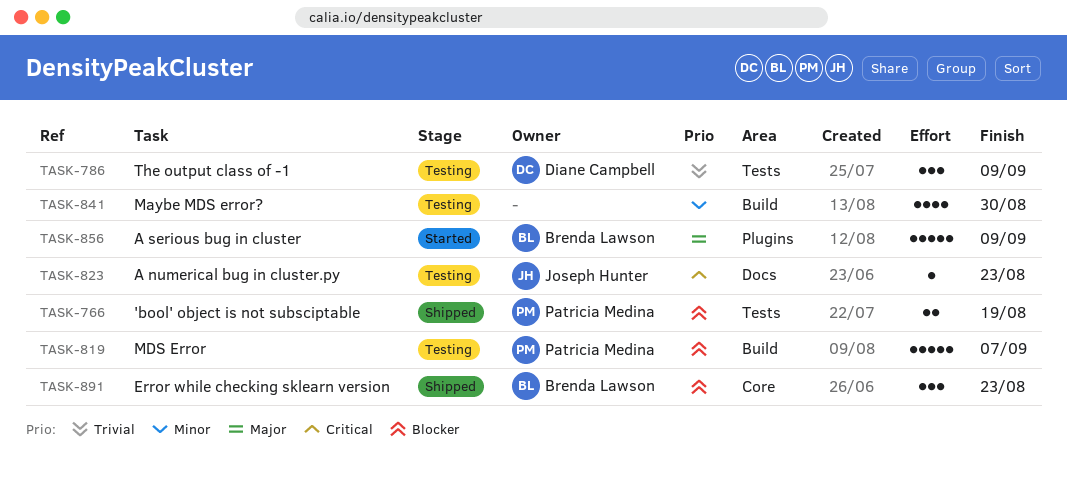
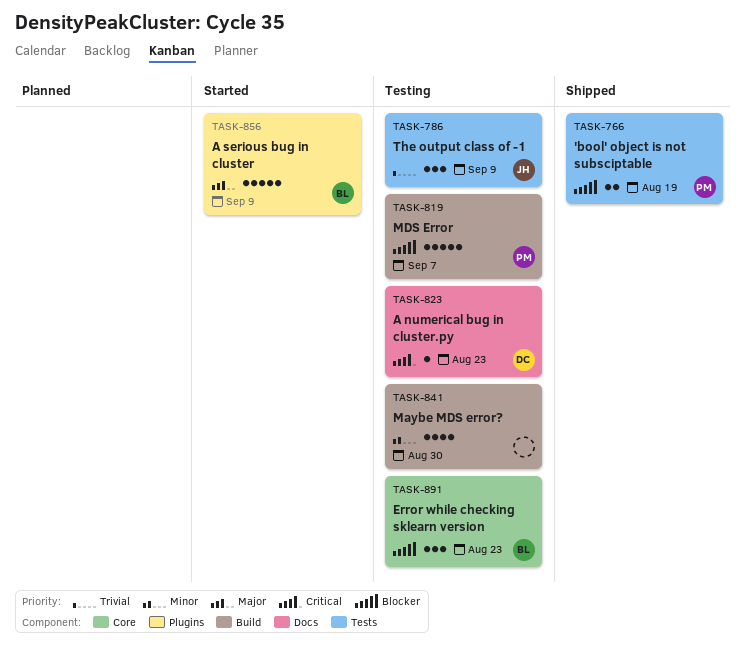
TASK-786, owner: Diane Campbell -> Joseph Hunter
TASK-823, owner: Joseph Hunter -> Diane Campbell
TASK-891, status: Shipped -> Testing

